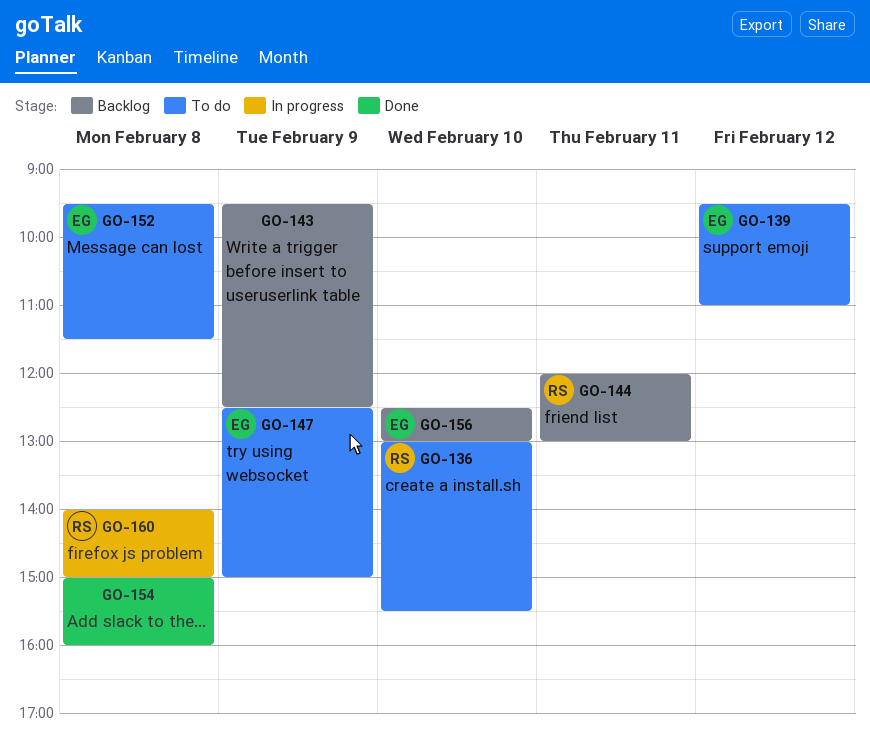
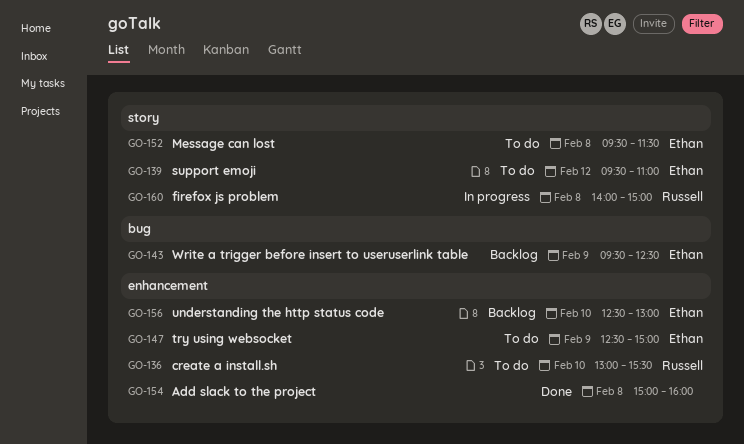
GO-143, owner: none -> Ethan
GO-144: present -> none

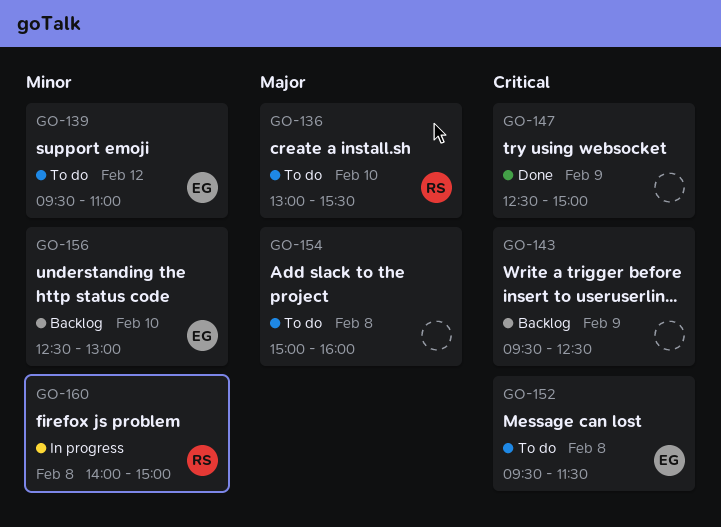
GO-143, owner: Ethan -> none
GO-147, status: To do -> Done
GO-147, owner: Ethan -> none
GO-154, status: Done -> To do

